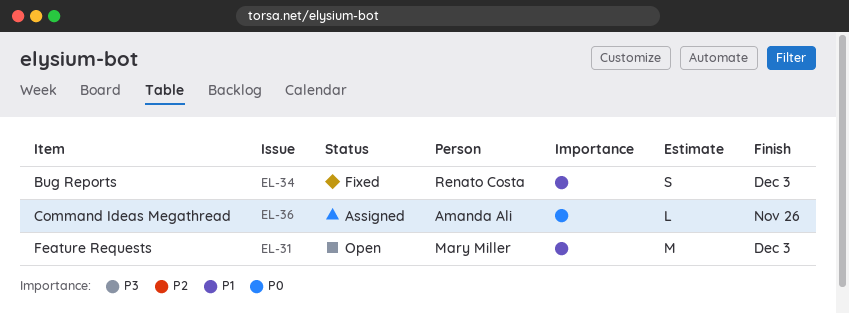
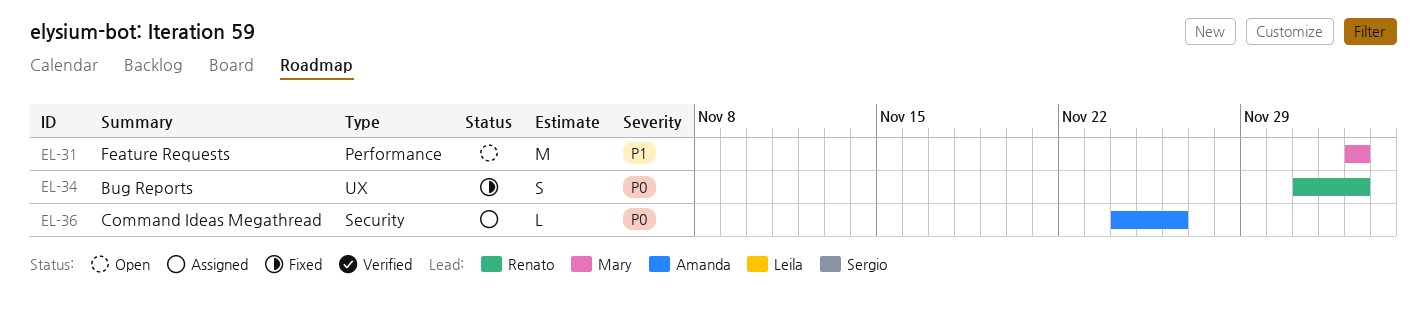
EL-34, priority: P1 -> P0

